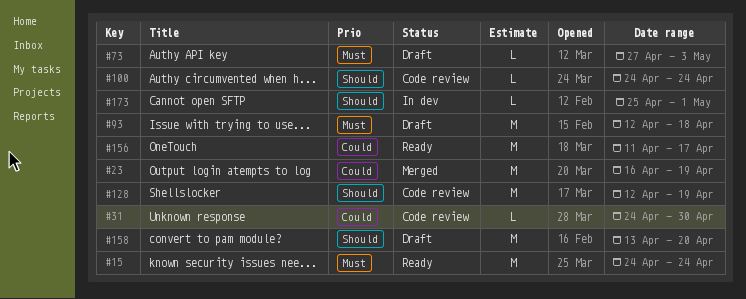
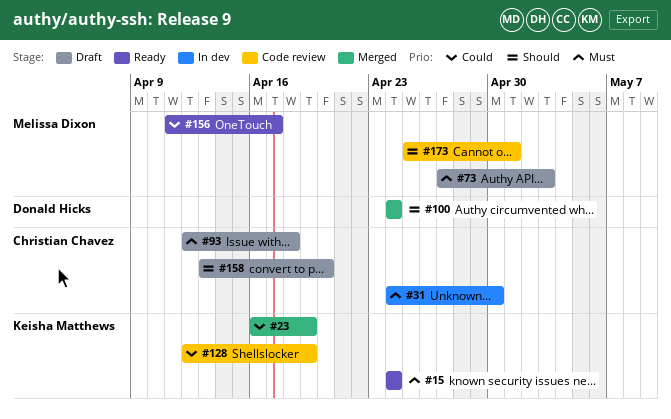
#31, status: Code review -> In dev
#31, priority: Could -> Must
#100, status: Code review -> Merged
#128, priority: Should -> Could
#173, status: In dev -> Code review

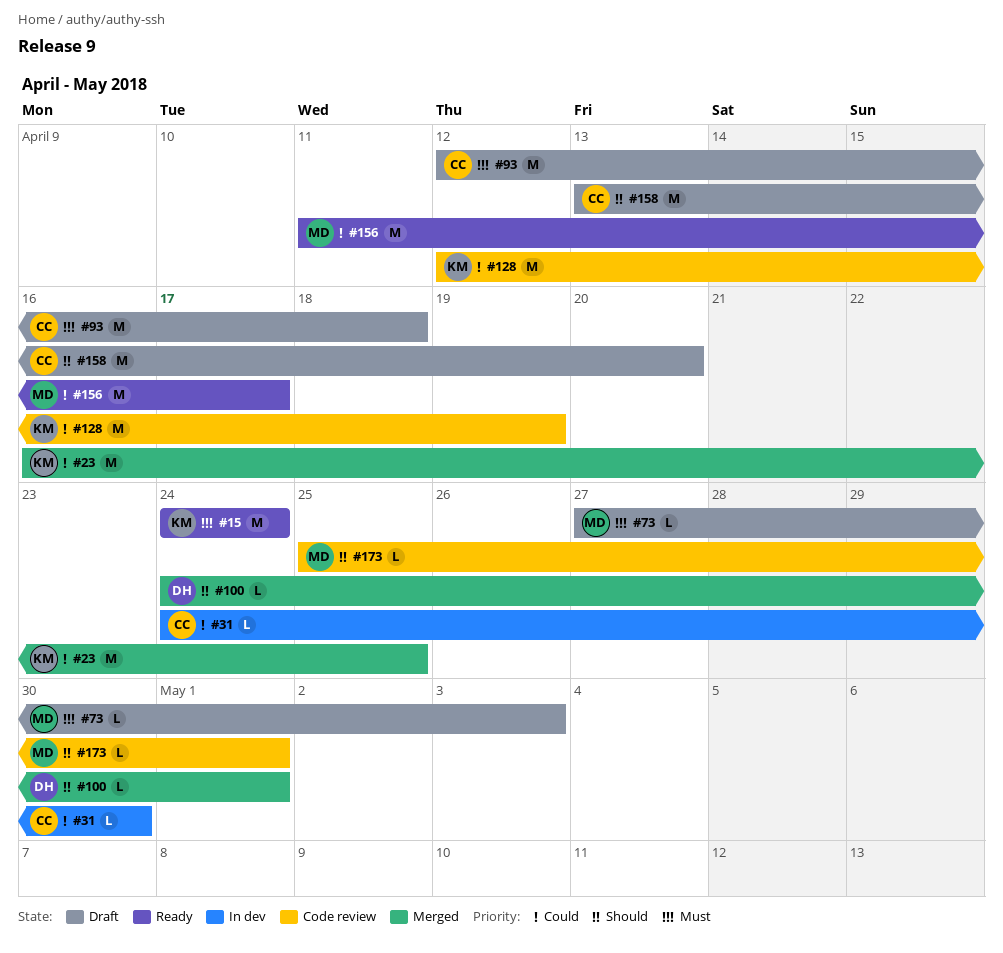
#23, due: Apr 19 -> Apr 25
#31, priority: Must -> Could
#100, due: Apr 24 -> May 1

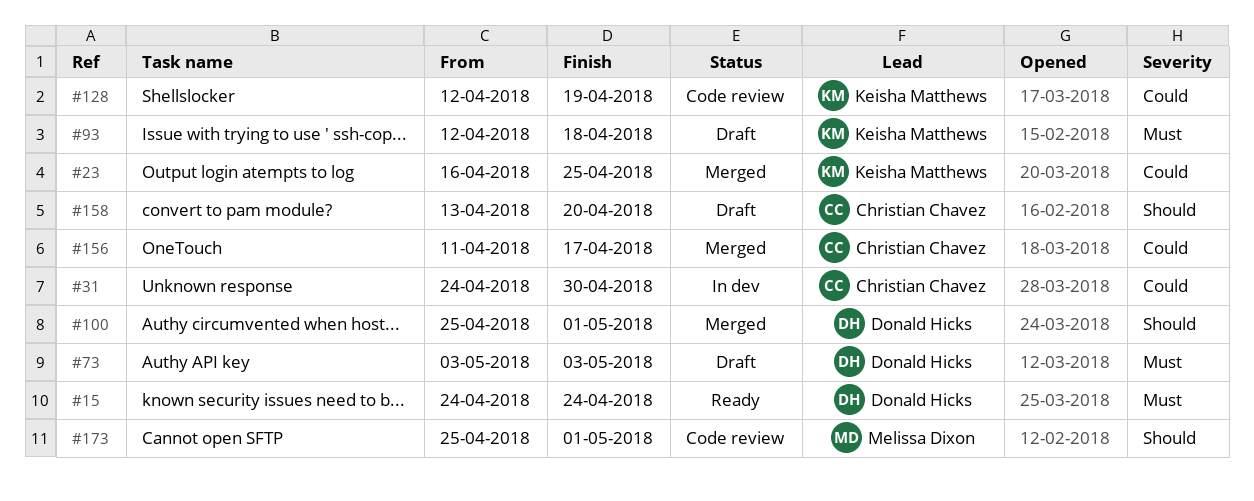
#15, owner: Keisha Matthews -> Donald Hicks
#73, owner: Melissa Dixon -> Donald Hicks
#73, start: Apr 27 -> May 3
#93, owner: Christian Chavez -> Keisha Matthews
#100, start: Apr 24 -> Apr 25
#156, status: Ready -> Merged
#156, owner: Melissa Dixon -> Christian Chavez

